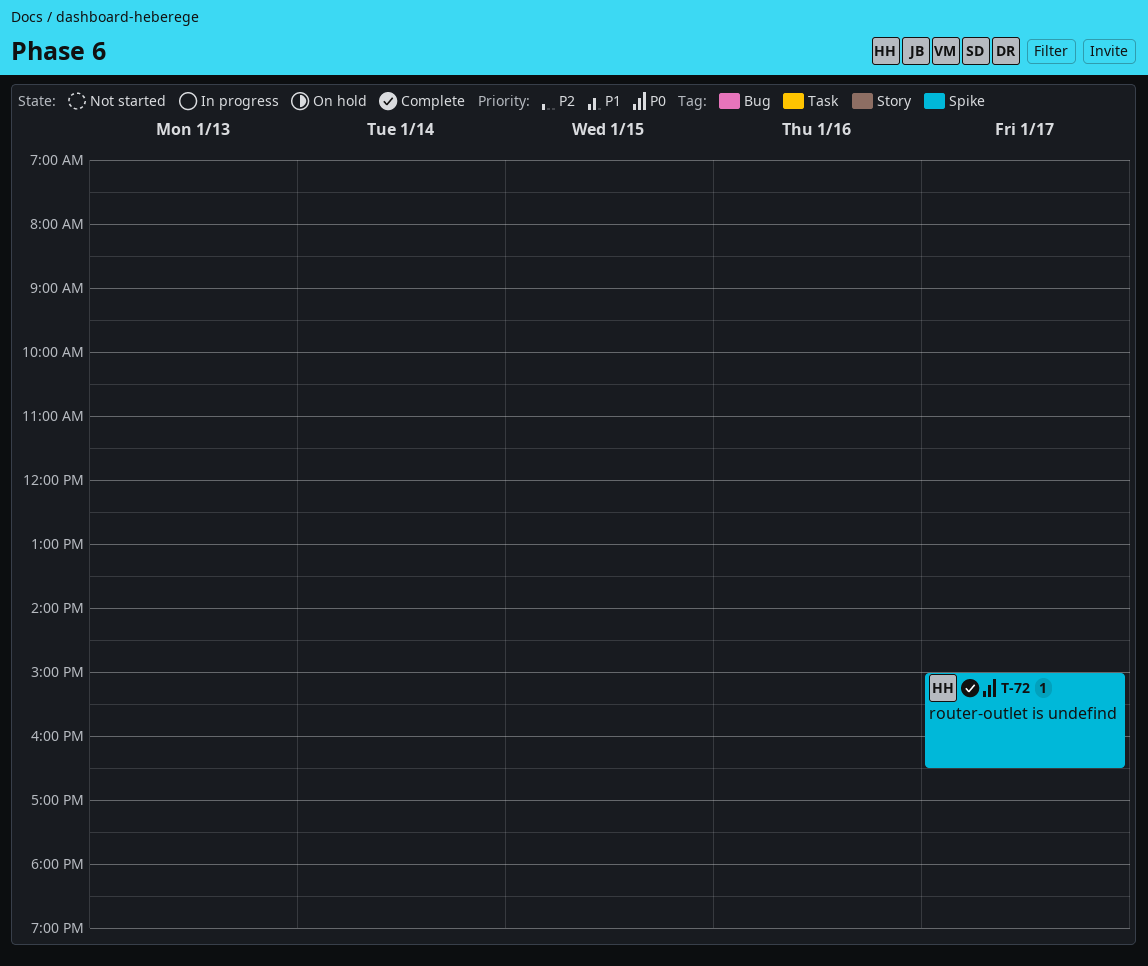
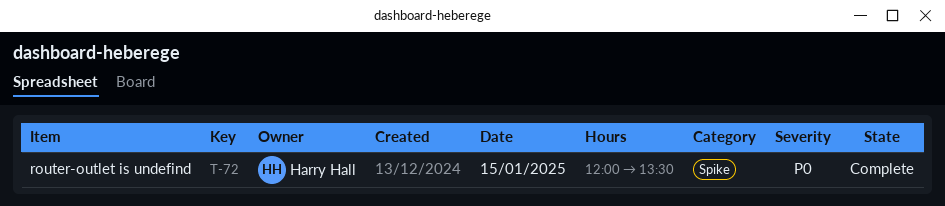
T-72, day: Jan 17 -> Jan 15
T-72, begins: 15:00 -> 12:00
T-72, ends: 16:30 -> 13:30

